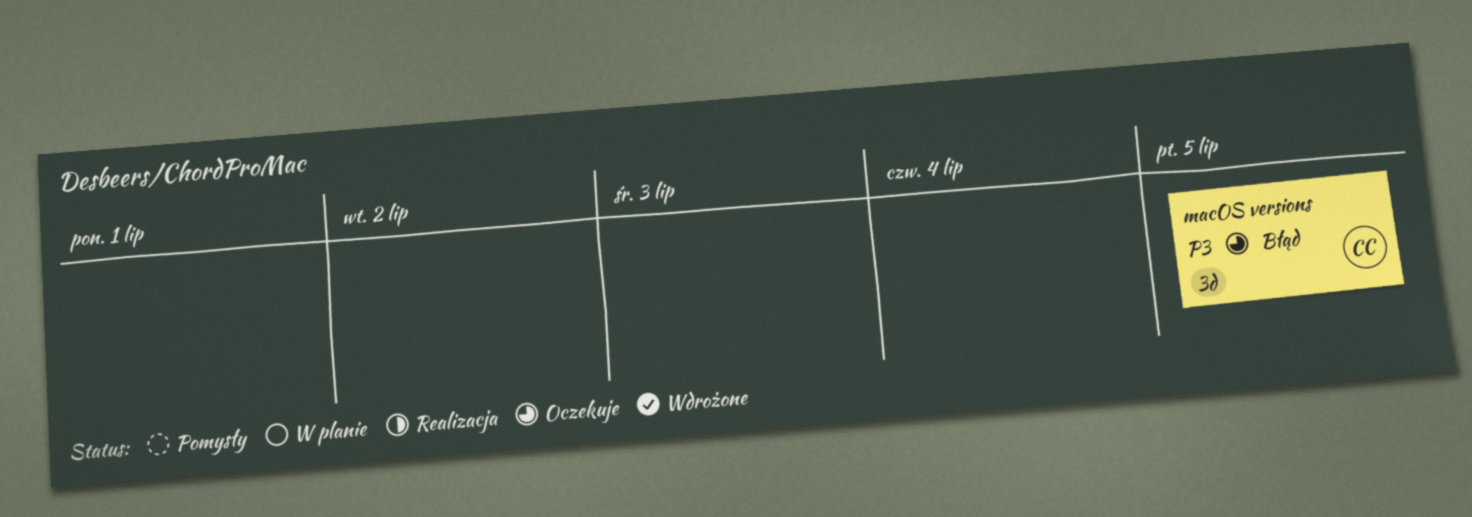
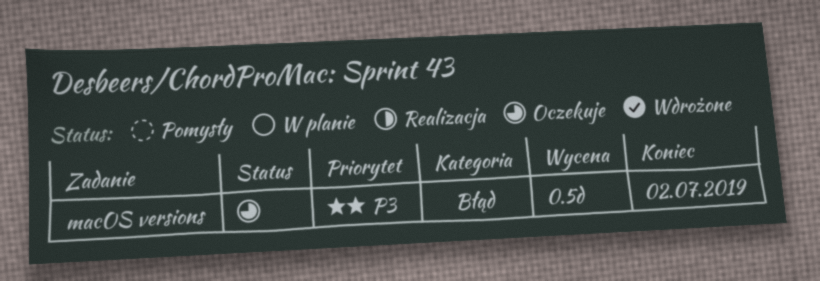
macOS versions, estimate: 3d -> 0.5d
macOS versions, due: Jul 5 -> Jul 2

